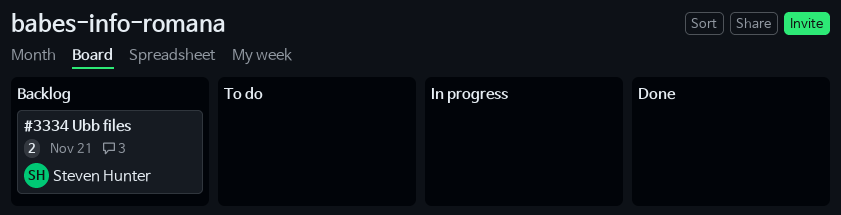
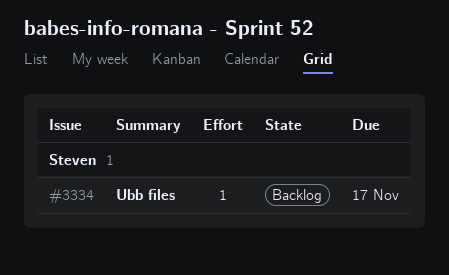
#3334, estimate: 2 -> 1
#3334, due: Nov 21 -> Nov 17

